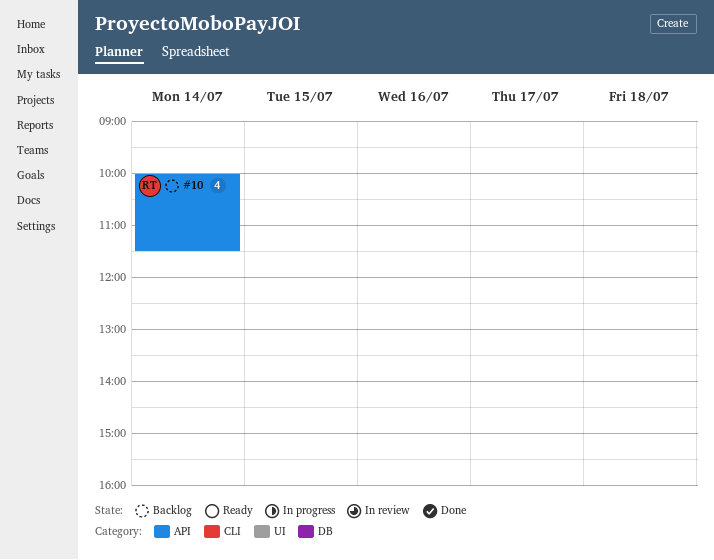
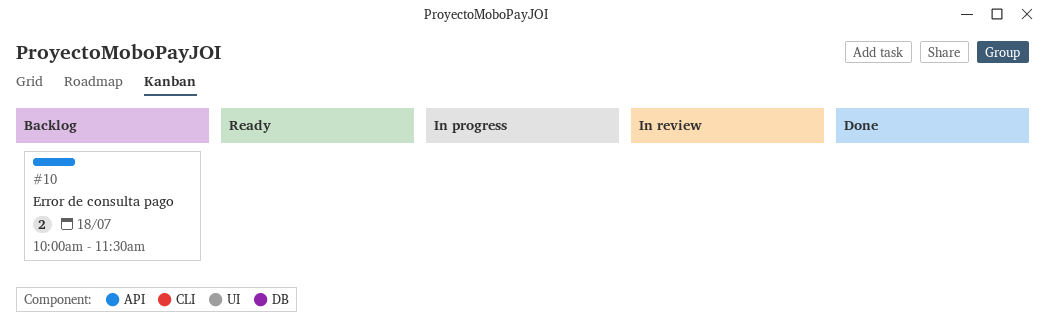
#10, estimate: 4 -> 2
#10, day: Jul 14 -> Jul 18

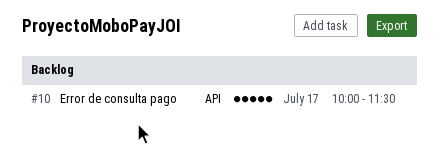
#10, estimate: 2 -> 5
#10, day: Jul 18 -> Jul 17

